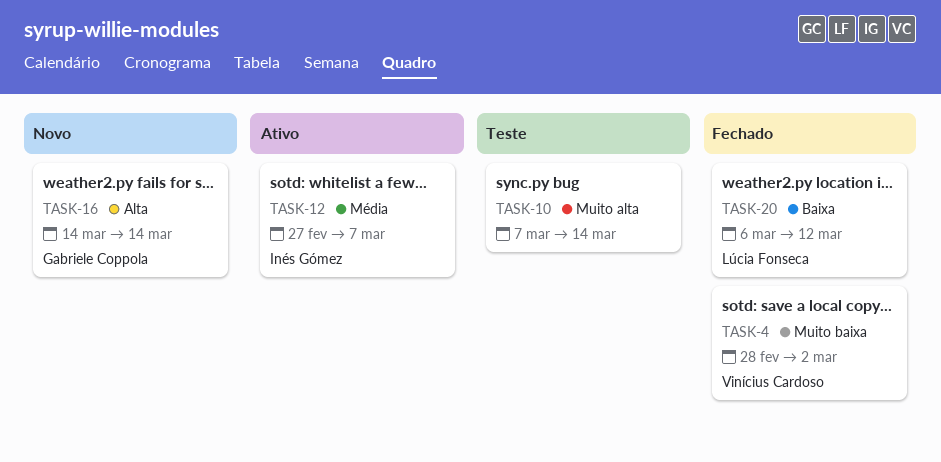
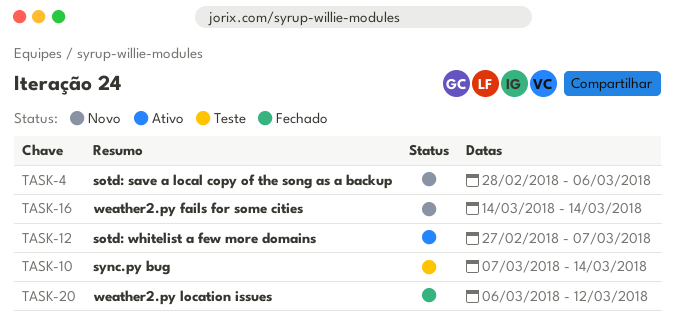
TASK-4, status: Fechado -> Novo
TASK-4, due: Mar 2 -> Mar 6

